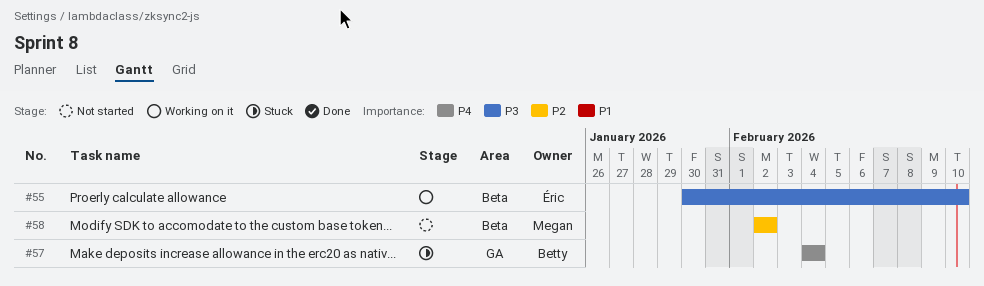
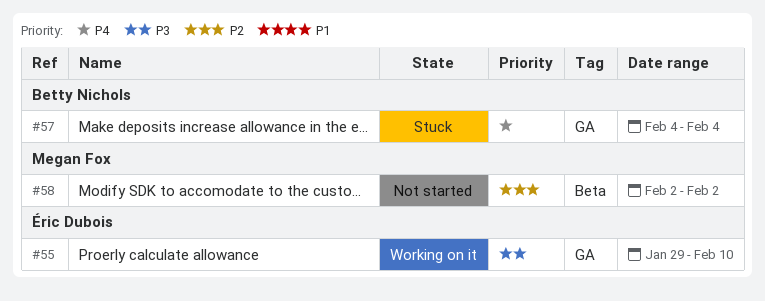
#55, label: Beta -> GA
#55, start: Jan 30 -> Jan 29

